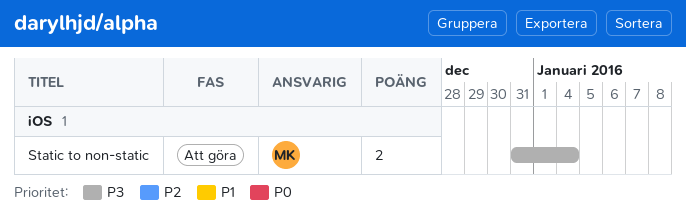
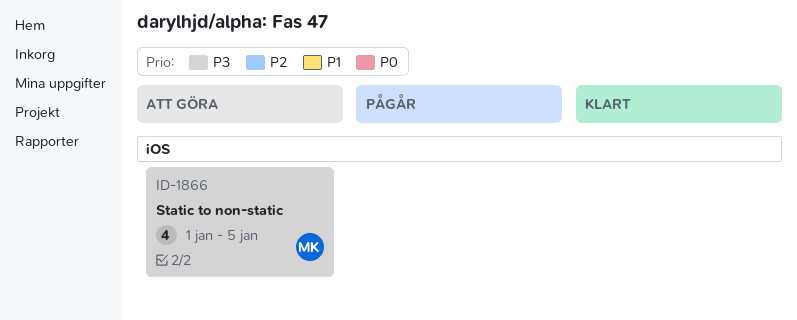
Static to non-static, estimate: 2 -> 4
Static to non-static, start: Dec 31 -> Jan 1
Static to non-static, due: Jan 4 -> Jan 5

